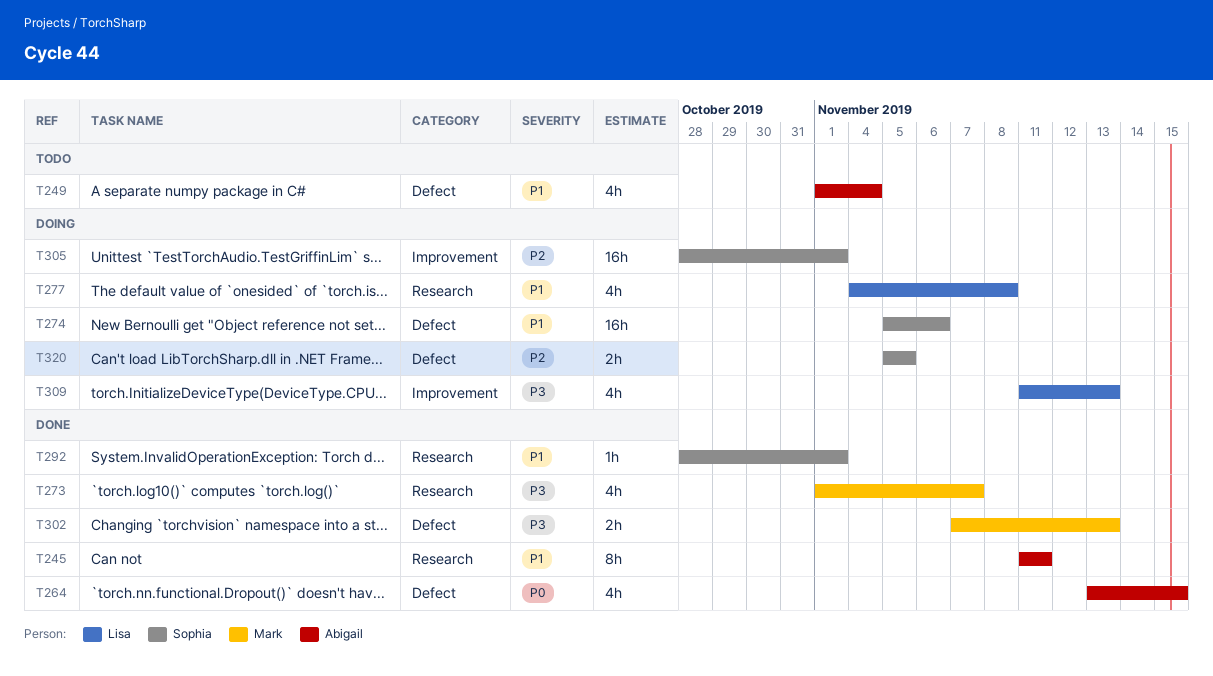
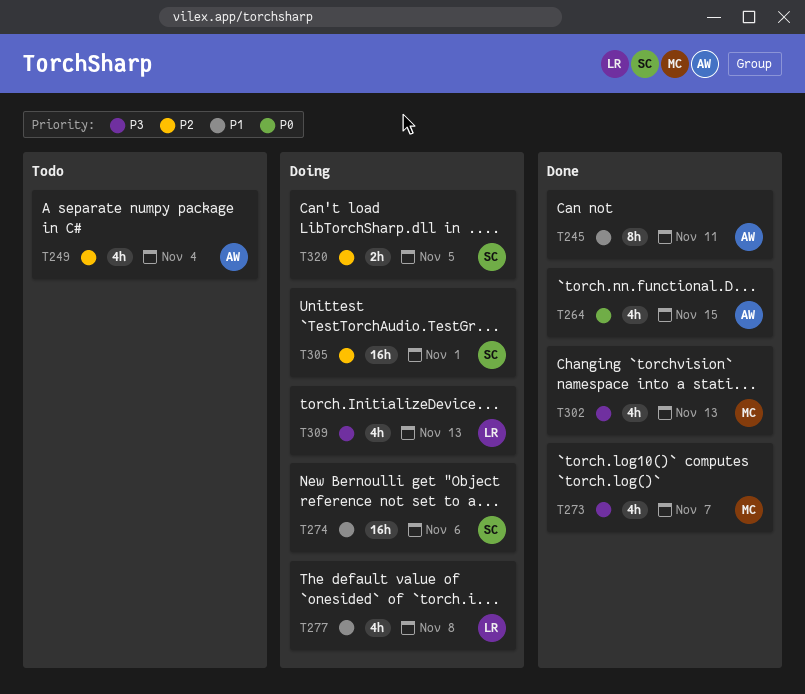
T249, priority: P1 -> P2
T292: present -> none
T302, estimate: 2h -> 4h

